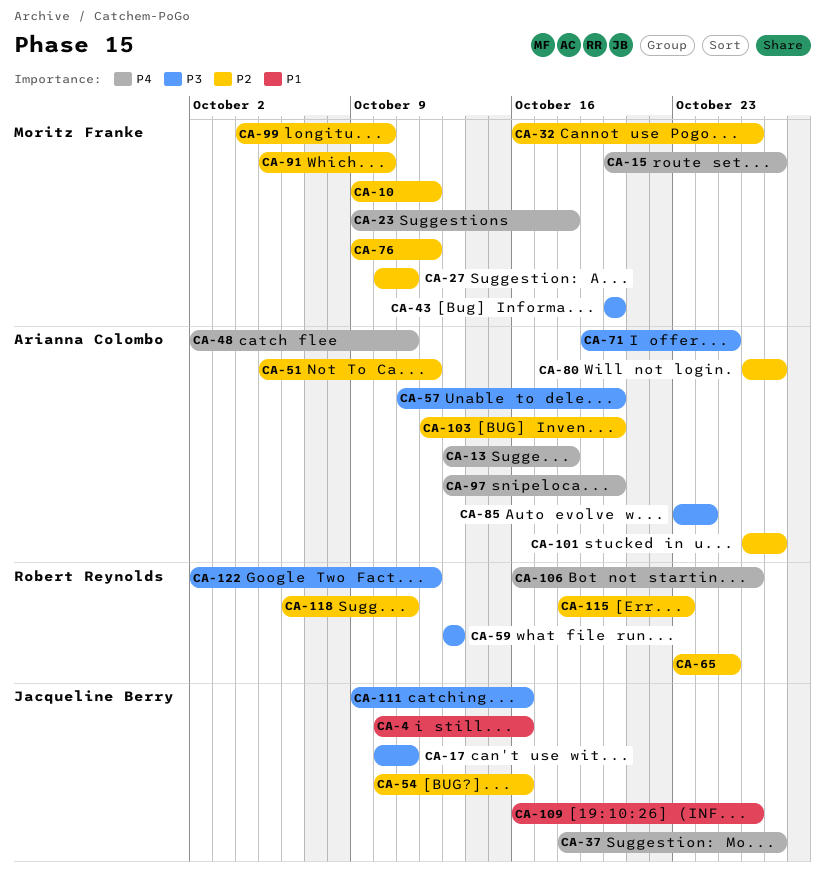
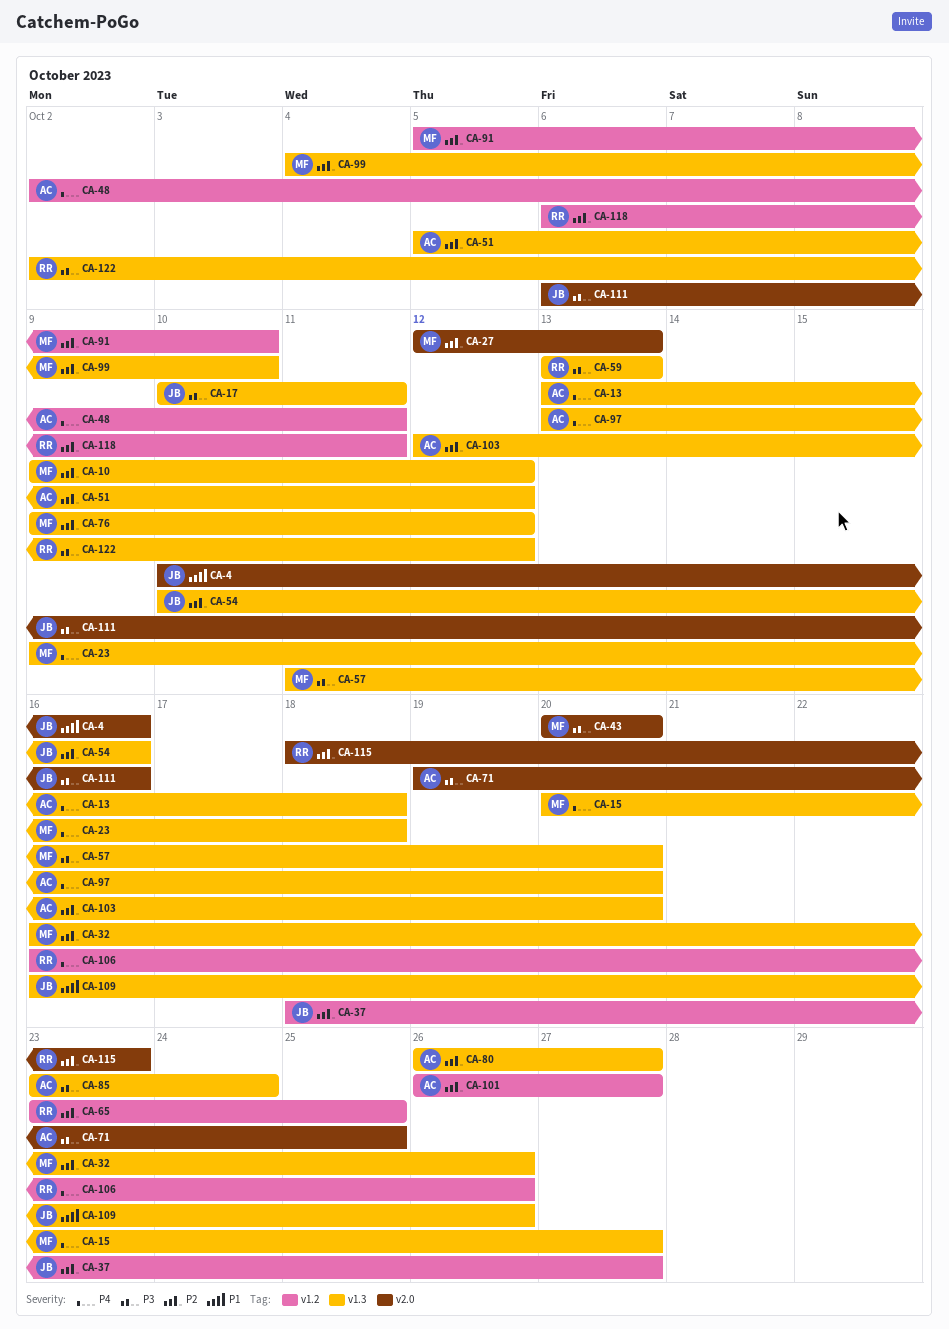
CA-27, start: Oct 10 -> Oct 12
CA-27, due: Oct 11 -> Oct 13
CA-37, priority: P4 -> P2
CA-57, owner: Arianna Colombo -> Moritz Franke
CA-111, start: Oct 9 -> Oct 6

